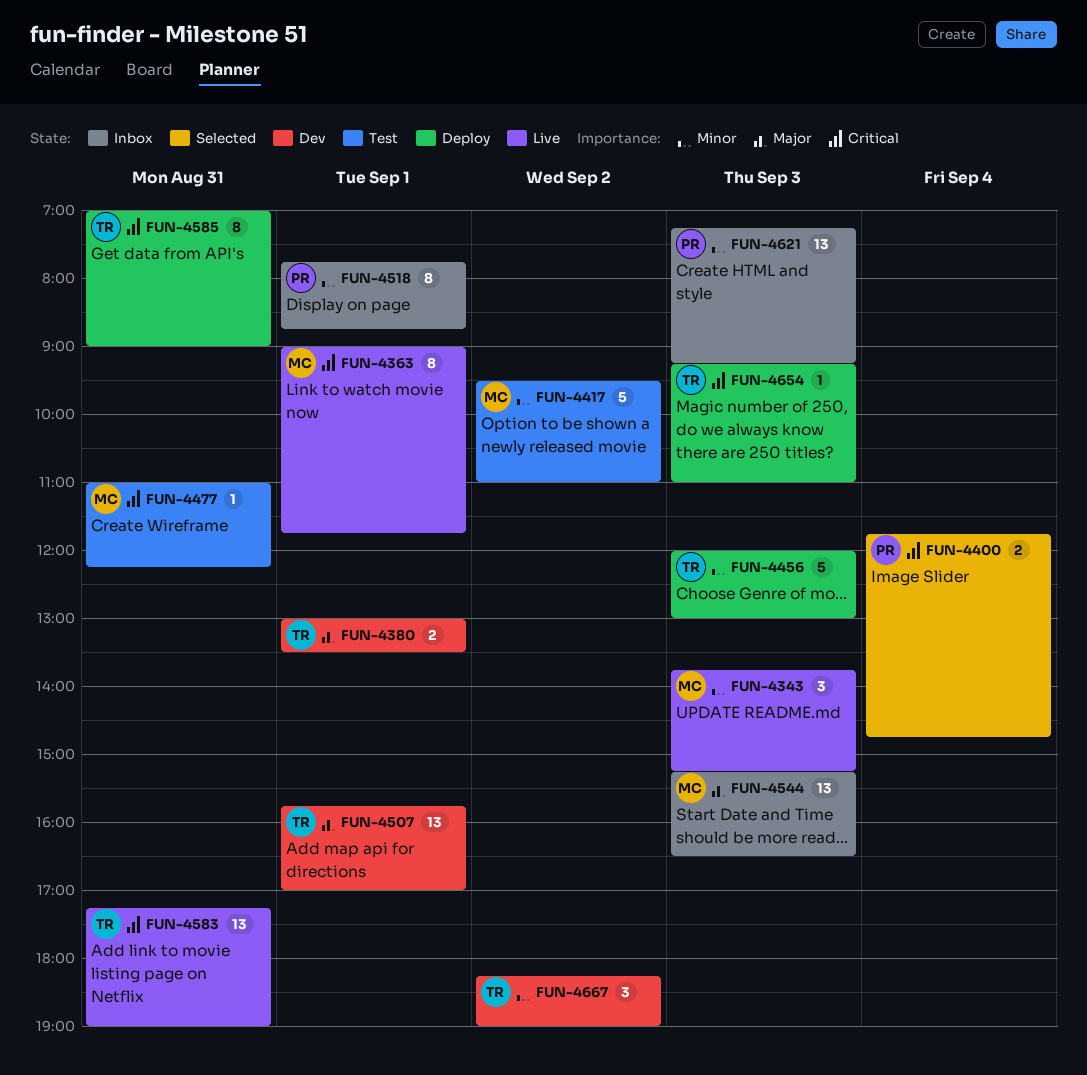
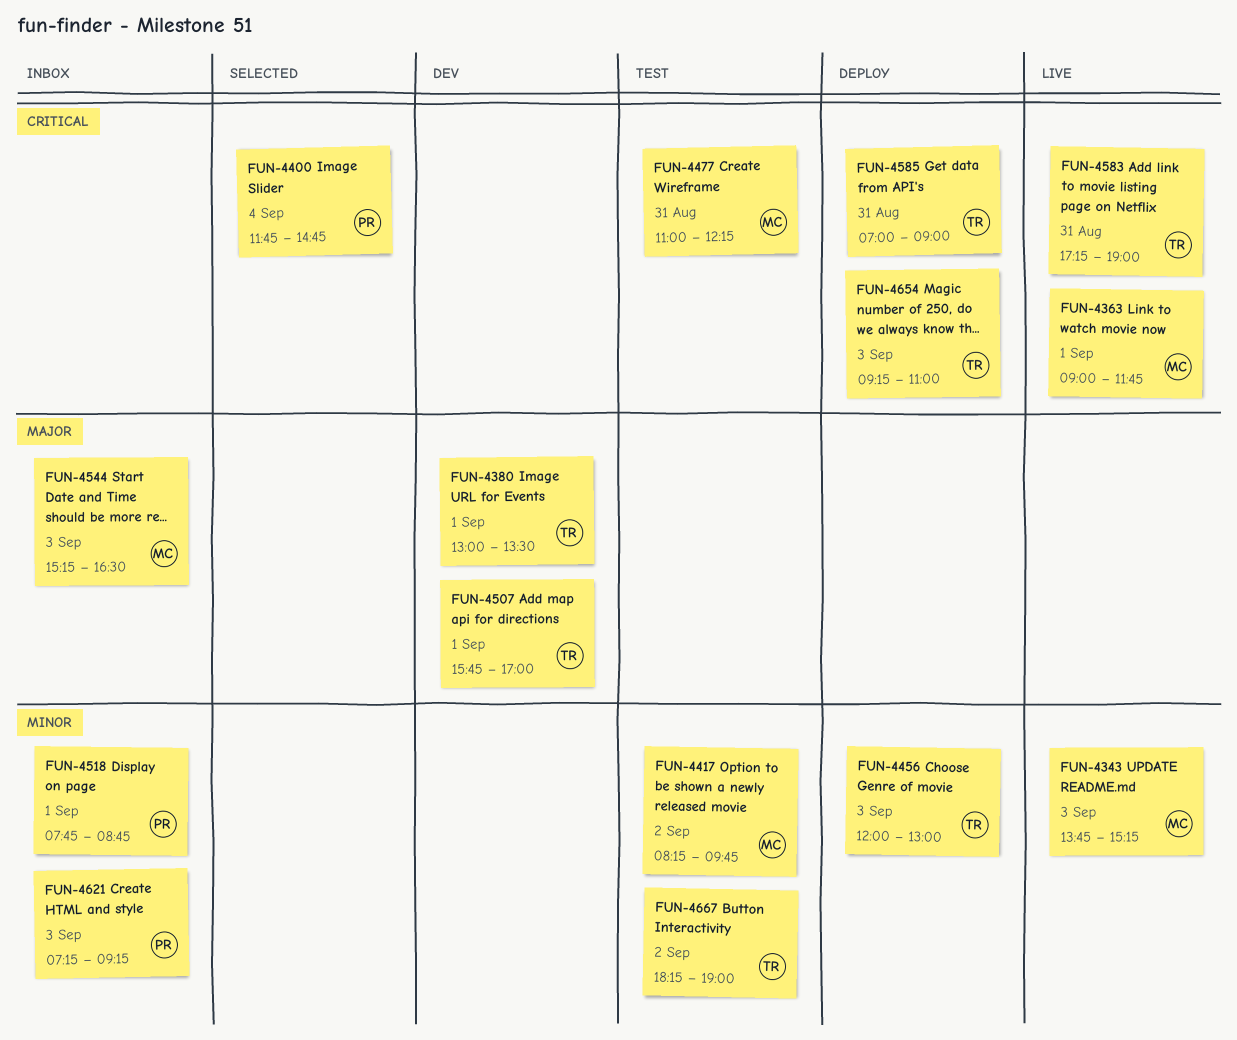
FUN-4417, begins: 09:30 -> 08:15
FUN-4417, ends: 11:00 -> 09:45
FUN-4667, status: Dev -> Test

